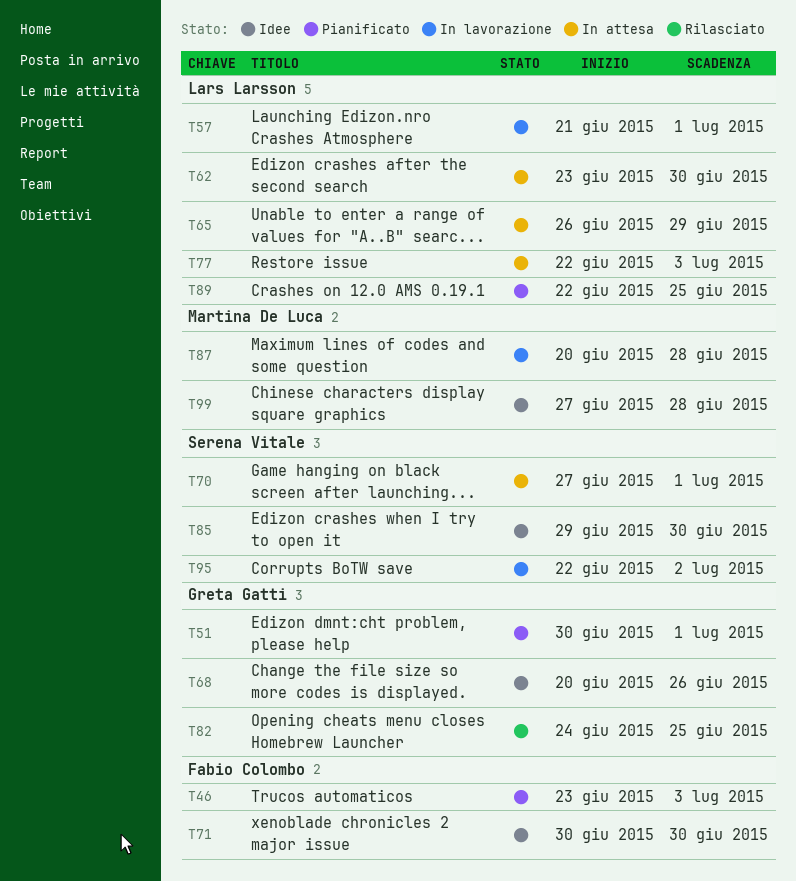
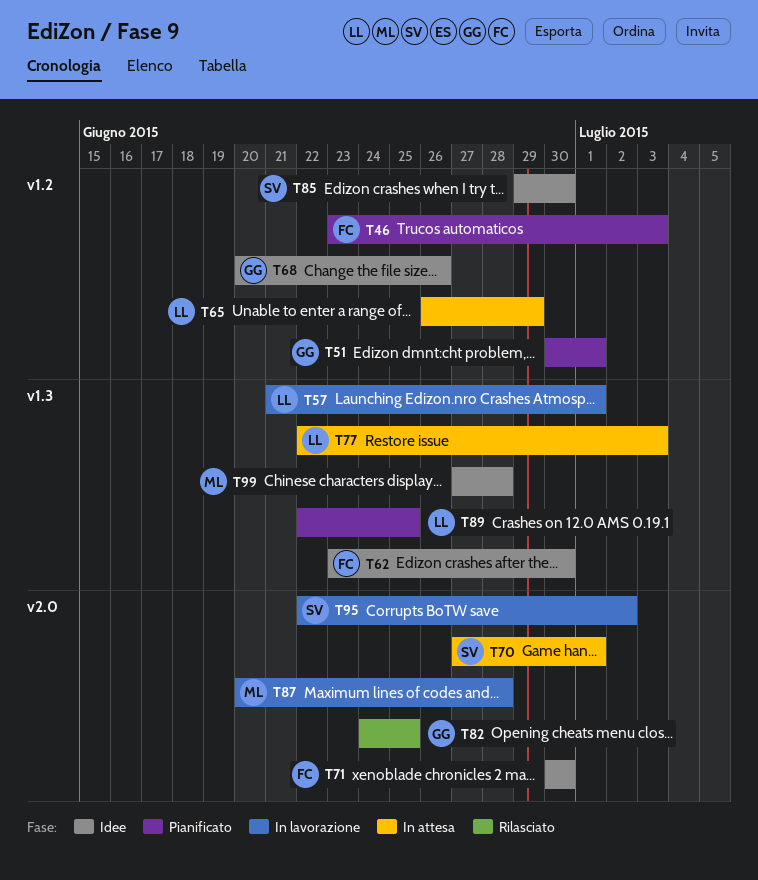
T62, status: In attesa -> Idee
T62, owner: Lars Larsson -> Fabio Colombo

